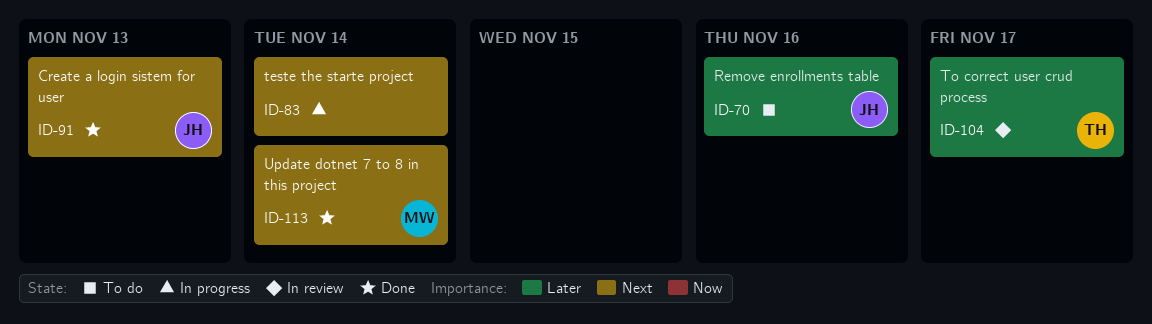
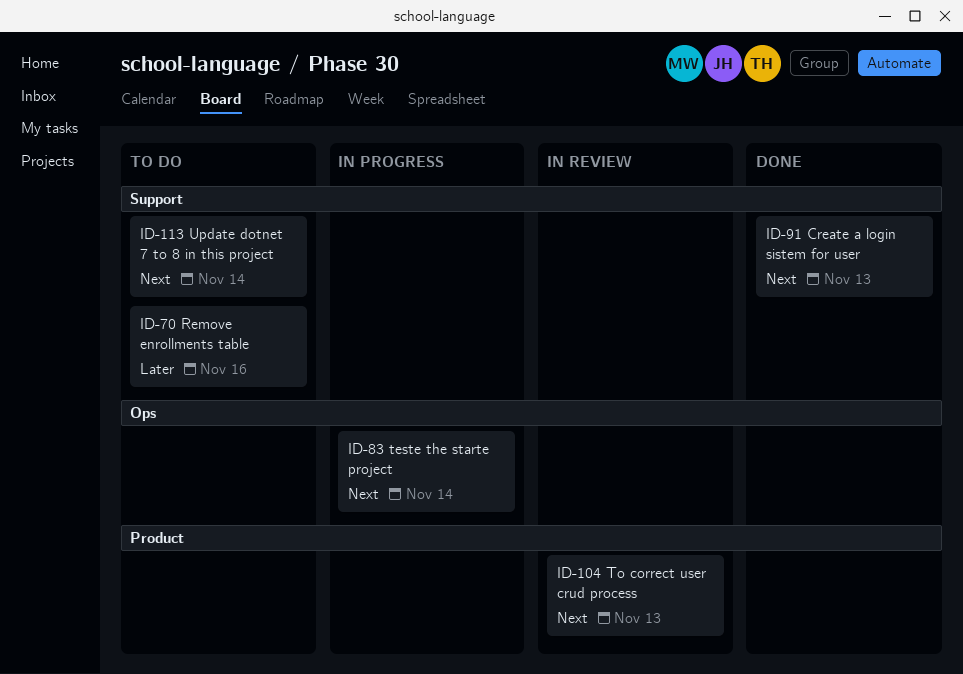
ID-104, priority: Later -> Next
ID-104, due: Nov 17 -> Nov 13
ID-113, status: Done -> To do

